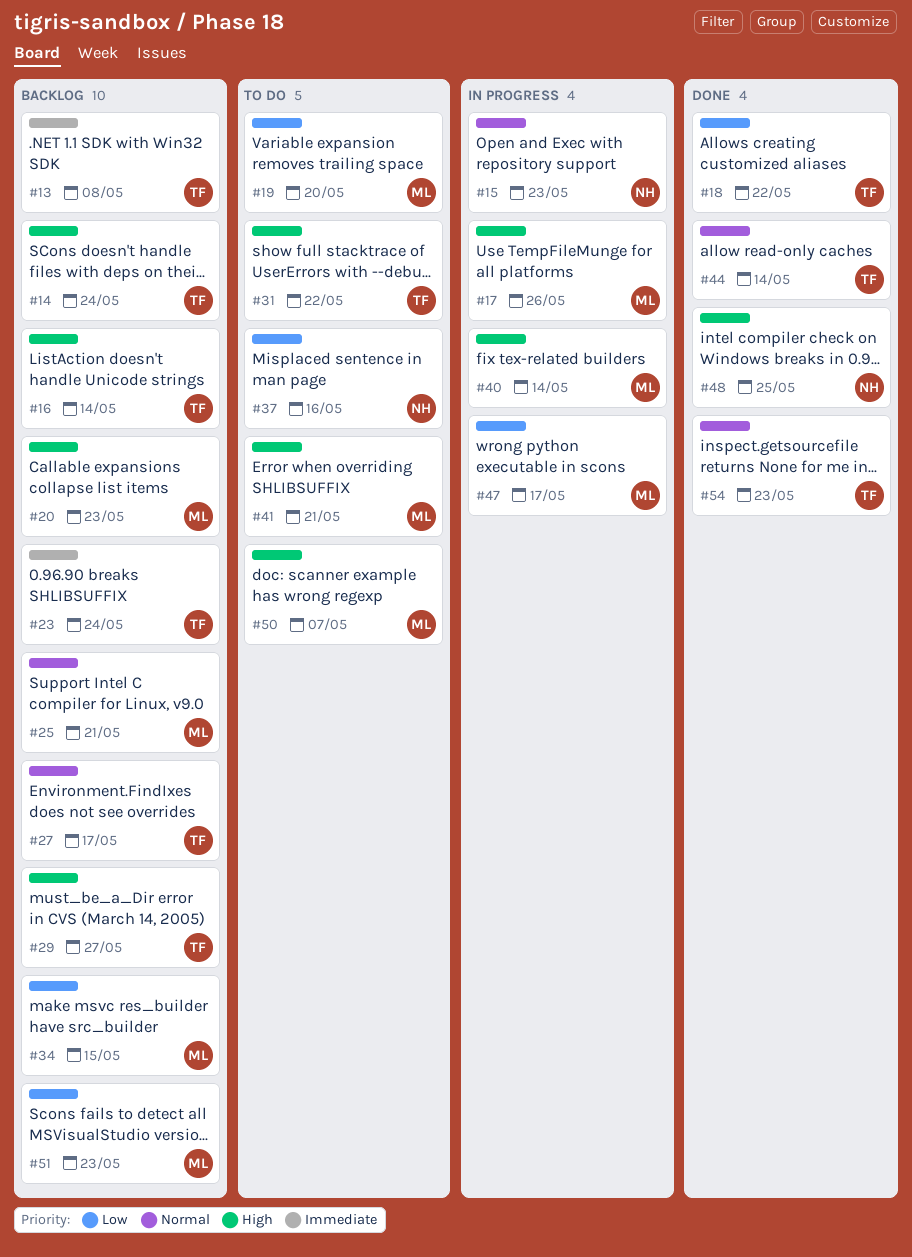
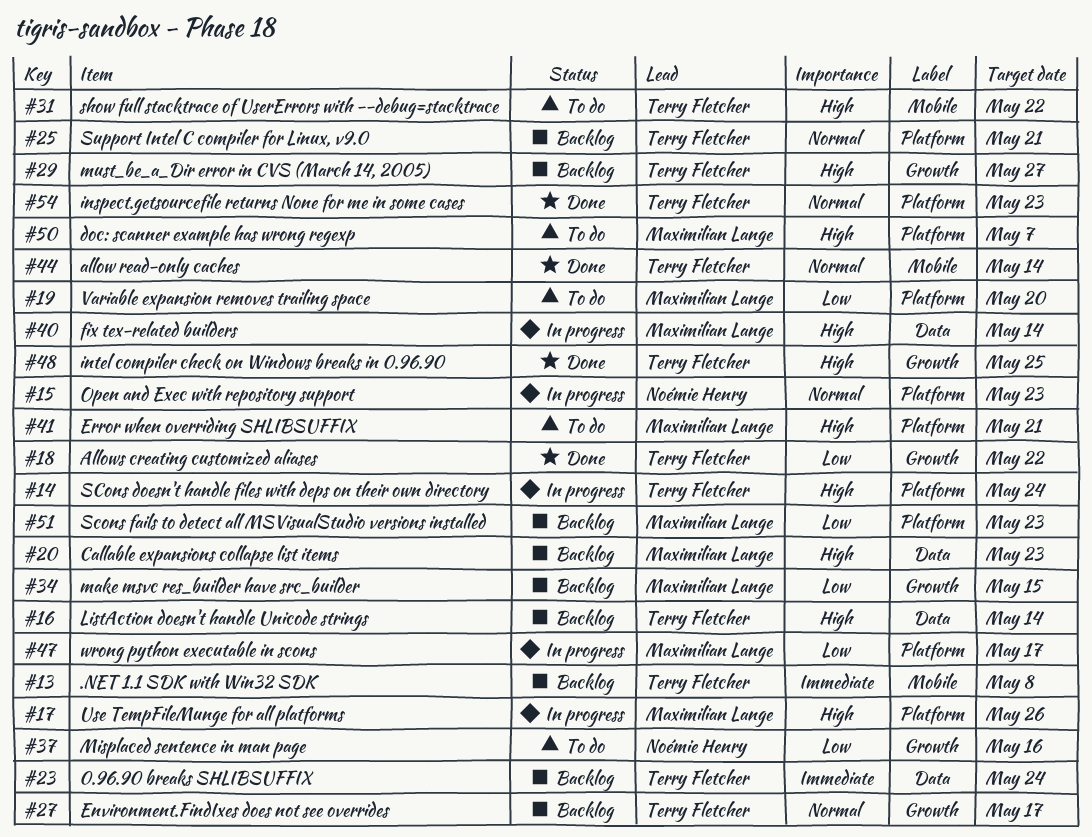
#14, status: Backlog -> In progress
#25, owner: Maximilian Lange -> Terry Fletcher
#48, owner: Noémie Henry -> Terry Fletcher

